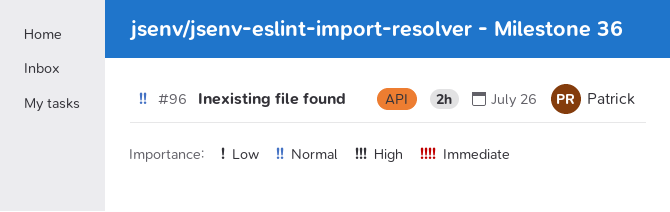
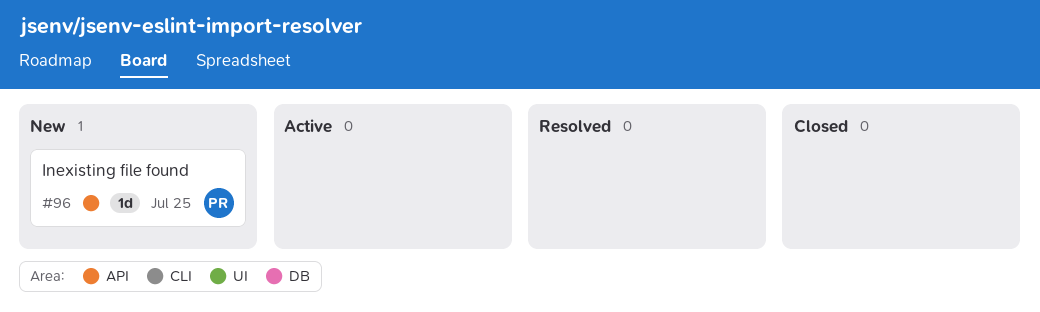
#96, estimate: 2h -> 1d
#96, due: Jul 26 -> Jul 25

